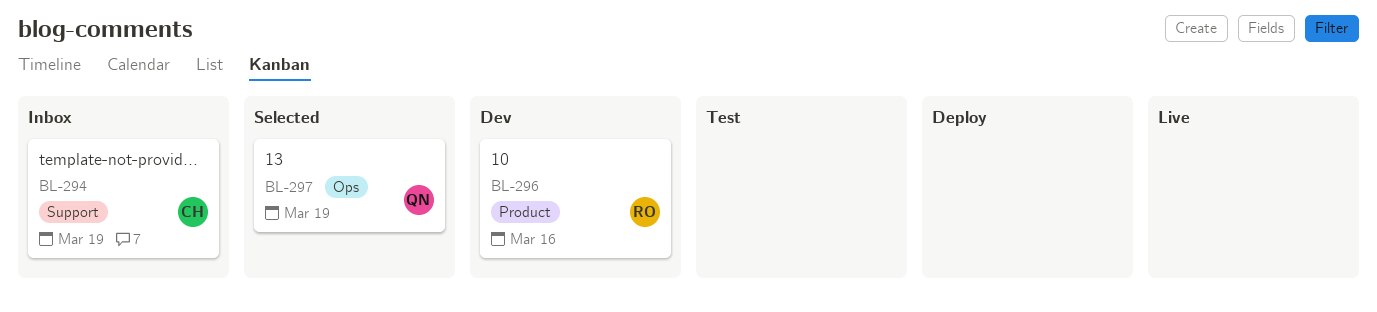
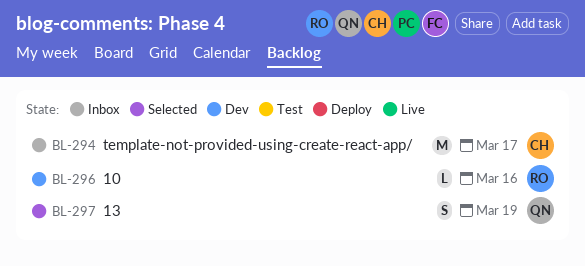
BL-294, due: Mar 19 -> Mar 17

